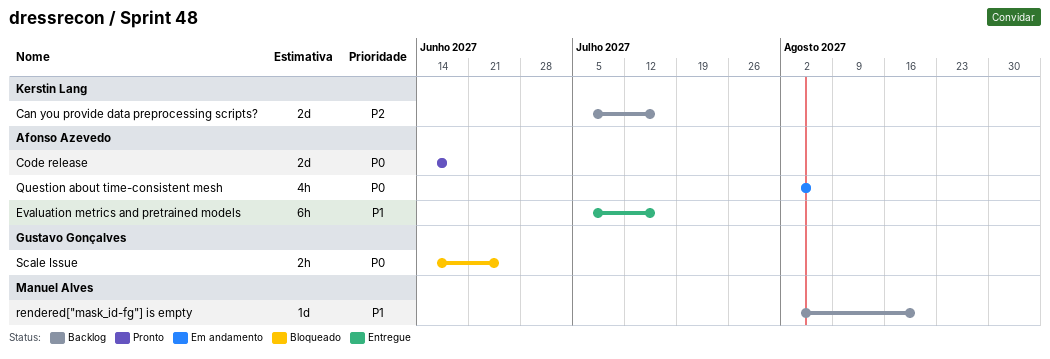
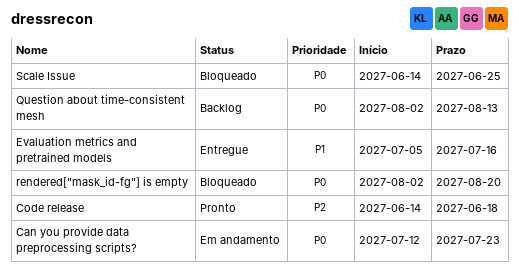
Can you provide data preprocessing scripts?, status: Backlog -> Em andamento
Can you provide data preprocessing scripts?, priority: P2 -> P0
Can you provide data preprocessing scripts?, start: Jul 5 -> Jul 12
Can you provide data preprocessing scripts?, due: Jul 16 -> Jul 23
Code release, priority: P0 -> P2
Question about time-consistent mesh, status: Em andamento -> Backlog
Question about time-consistent mesh, due: Aug 6 -> Aug 13
rendered["mask_id-fg"] is empty, status: Backlog -> Bloqueado
rendered["mask_id-fg"] is empty, priority: P1 -> P0

